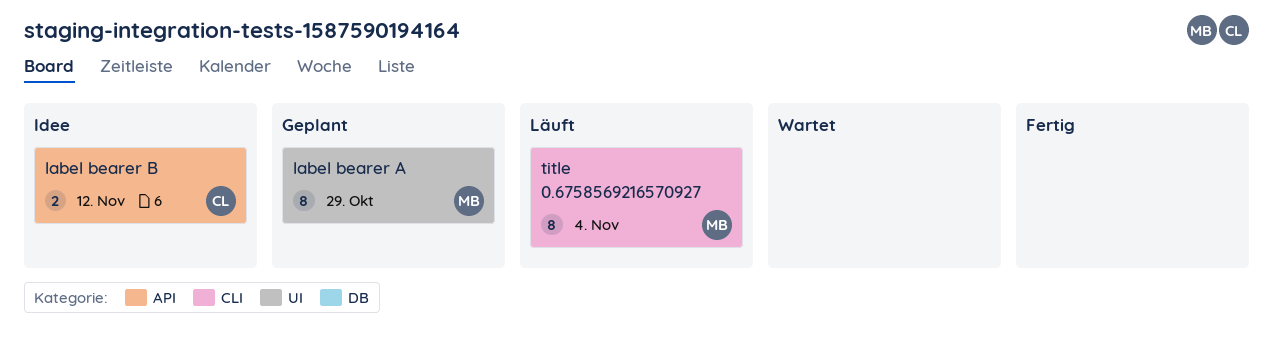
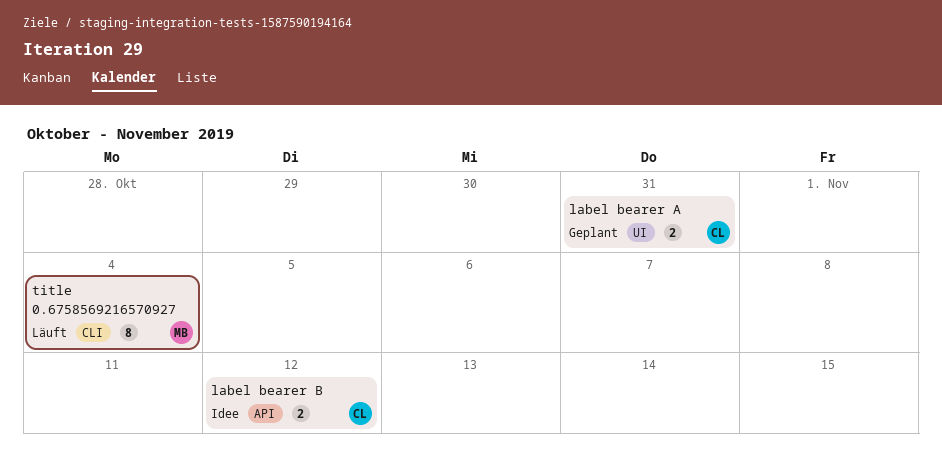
label bearer A, owner: MB -> CL
label bearer A, estimate: 8 -> 2
label bearer A, due: Oct 29 -> Oct 31

